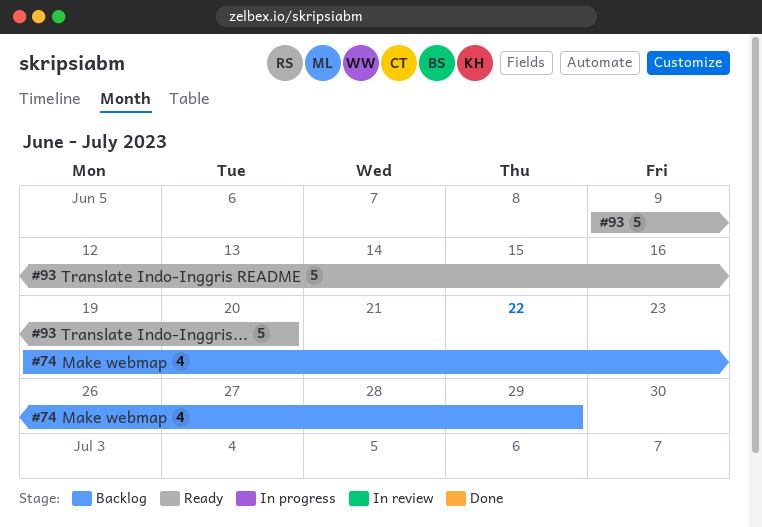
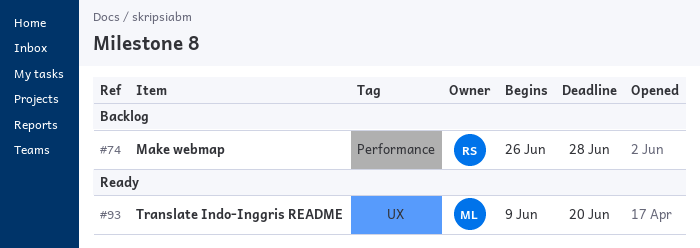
#74, start: Jun 19 -> Jun 26
#74, due: Jun 29 -> Jun 28

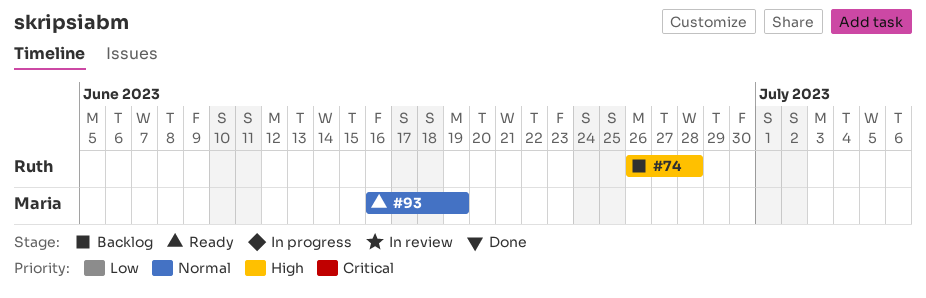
#93, start: Jun 9 -> Jun 16
#93, due: Jun 20 -> Jun 19

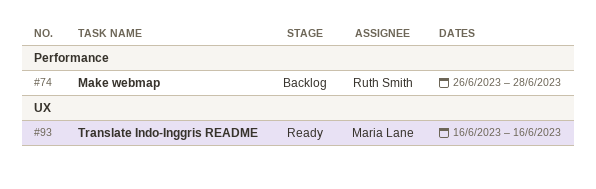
#93, due: Jun 19 -> Jun 16

